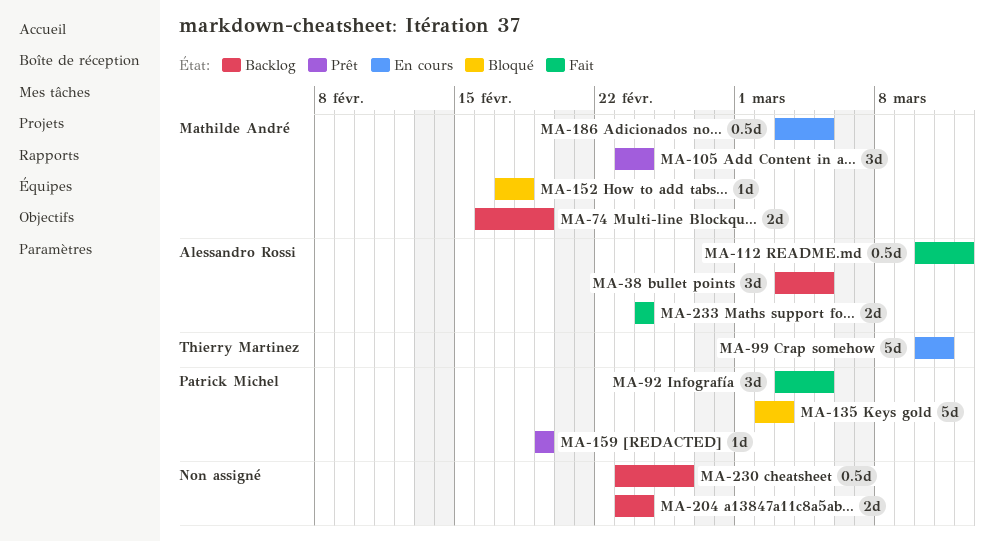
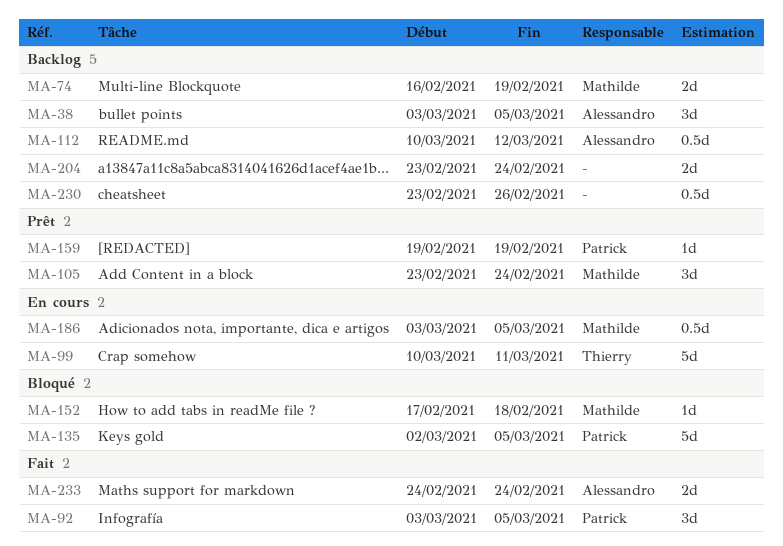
MA-112, status: Fait -> Backlog
MA-135, due: Mar 3 -> Mar 5

